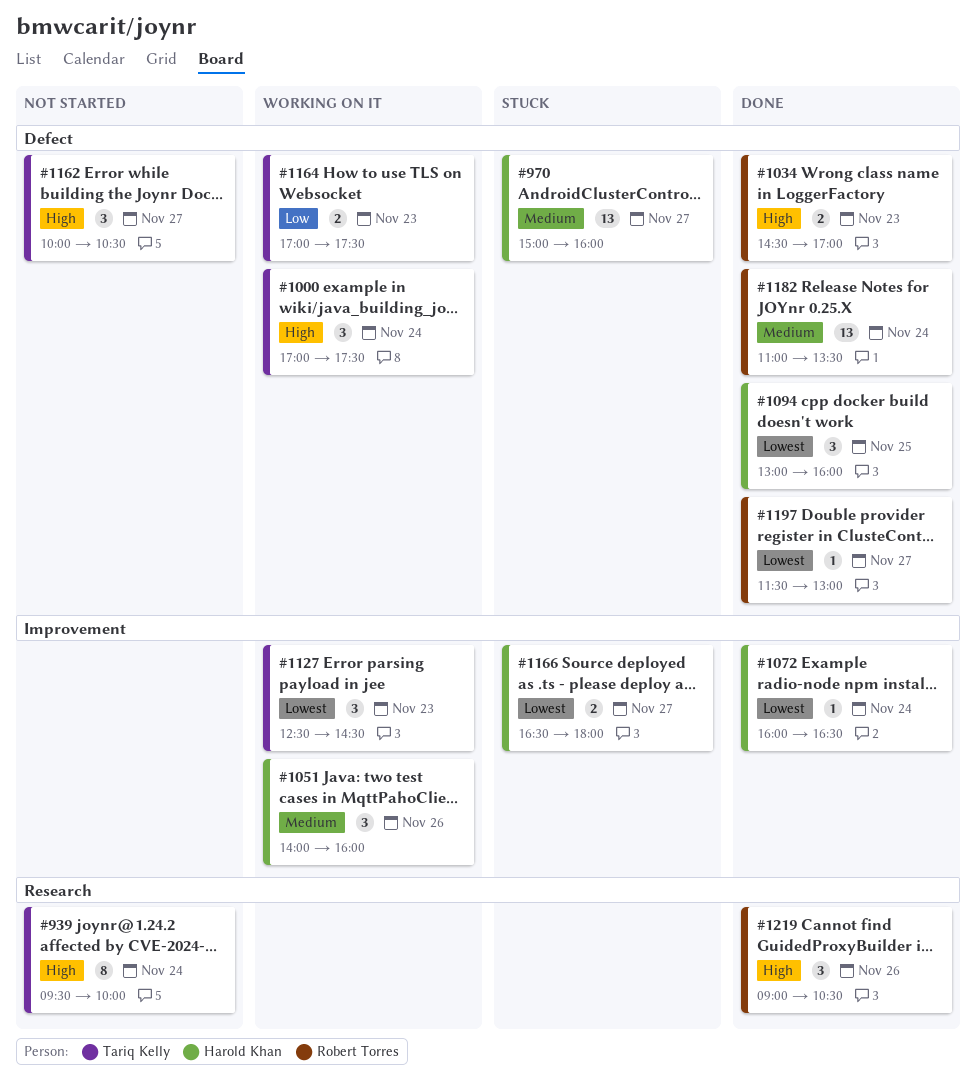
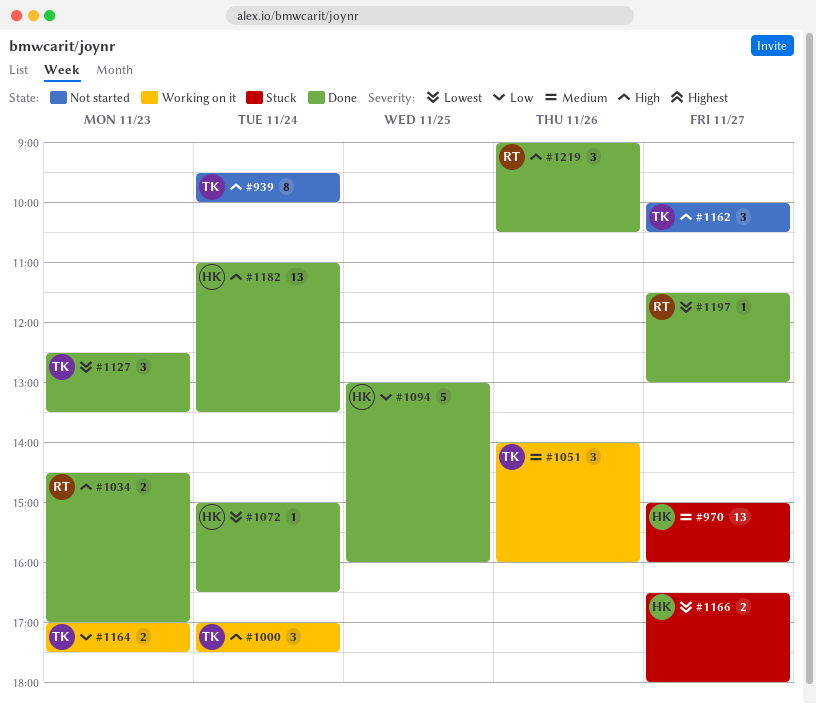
#1051, owner: Harold Khan -> Tariq Kelly
#1072, begins: 16:00 -> 15:00
#1094, priority: Lowest -> Low
#1094, estimate: 3 -> 5
#1127, status: Working on it -> Done
#1127, ends: 14:30 -> 13:30
#1182, owner: Robert Torres -> Harold Khan
#1182, priority: Medium -> High

